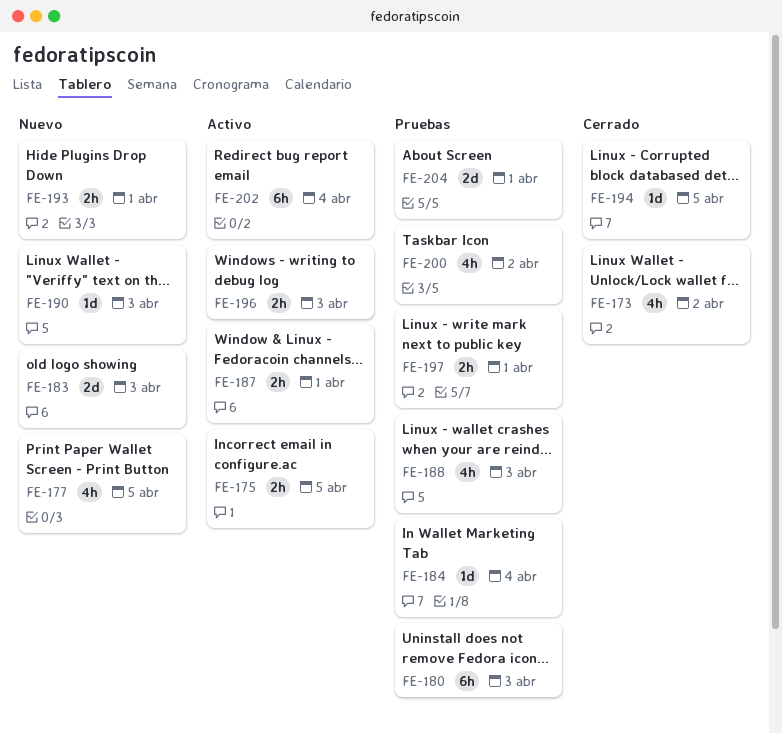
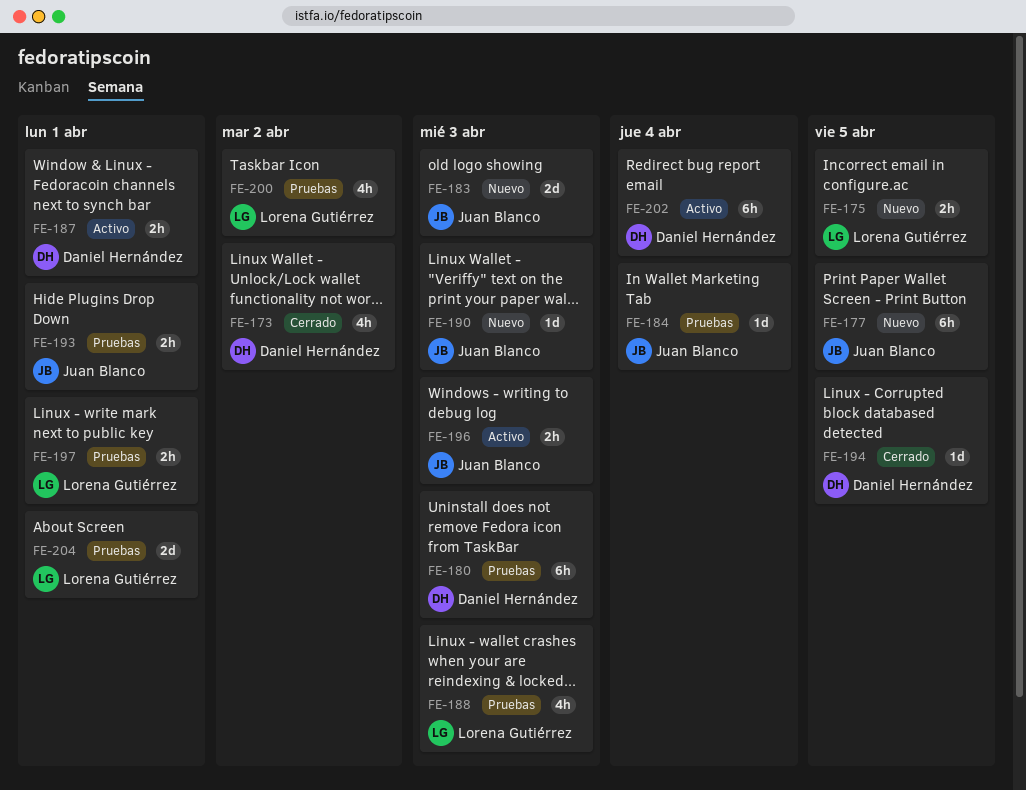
FE-175, status: Activo -> Nuevo
FE-177, estimate: 4h -> 6h
FE-193, status: Nuevo -> Pruebas

